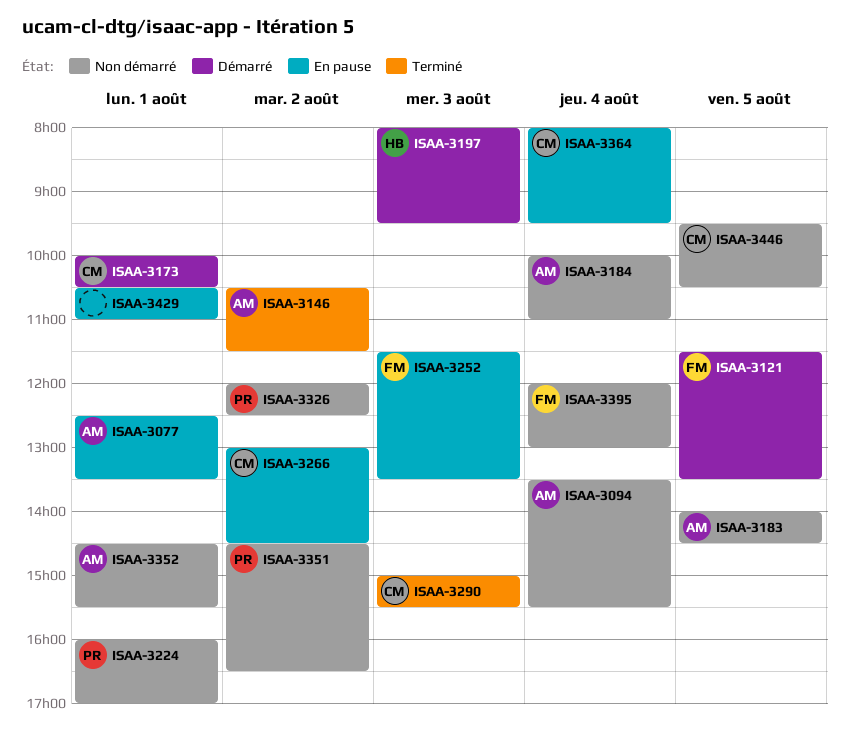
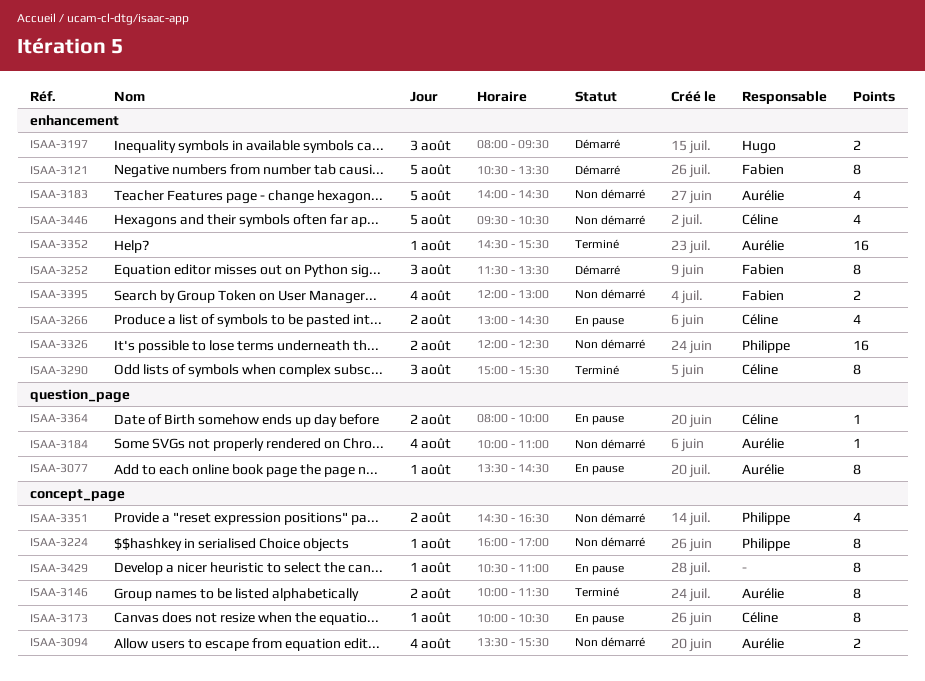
ISAA-3077, begins: 12:30 -> 13:30
ISAA-3077, ends: 13:30 -> 14:30
ISAA-3121, begins: 11:30 -> 10:30
ISAA-3146, begins: 10:30 -> 10:00
ISAA-3173, status: Démarré -> En pause
ISAA-3252, status: En pause -> Démarré
ISAA-3352, status: Non démarré -> Terminé
ISAA-3364, day: Aug 4 -> Aug 2
ISAA-3364, ends: 09:30 -> 10:00

